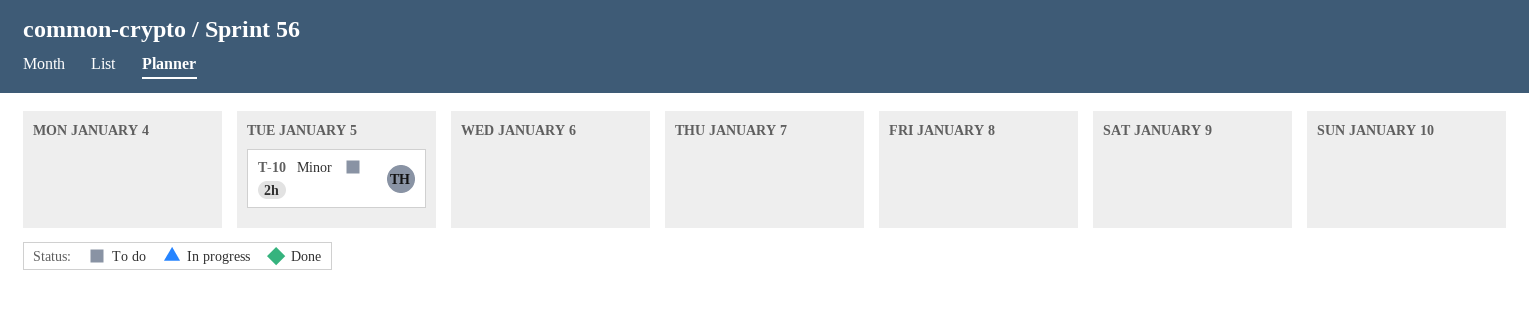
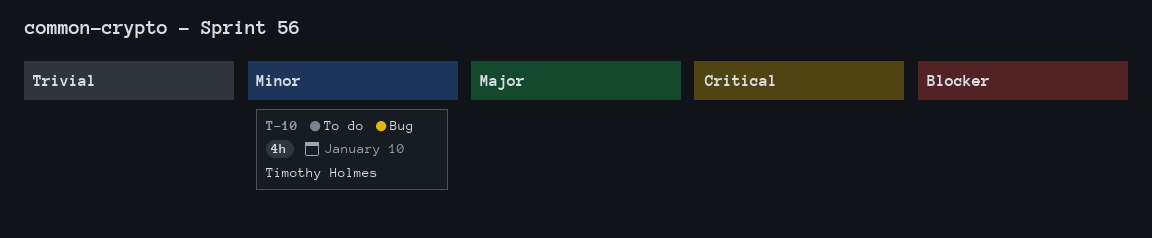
T-10, estimate: 2h -> 4h
T-10, due: Jan 5 -> Jan 10

